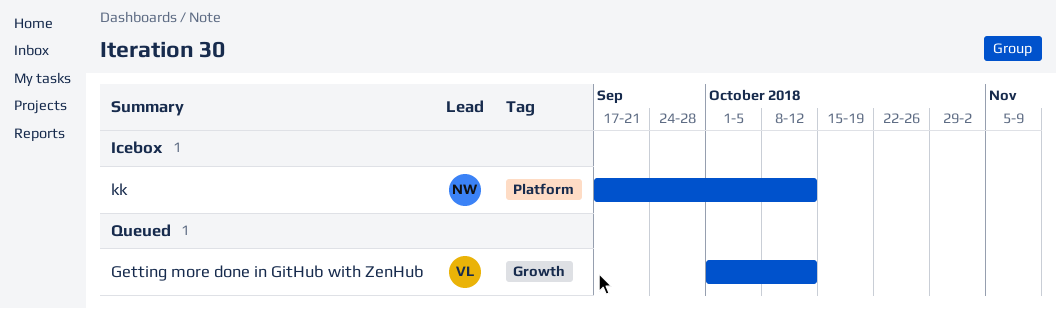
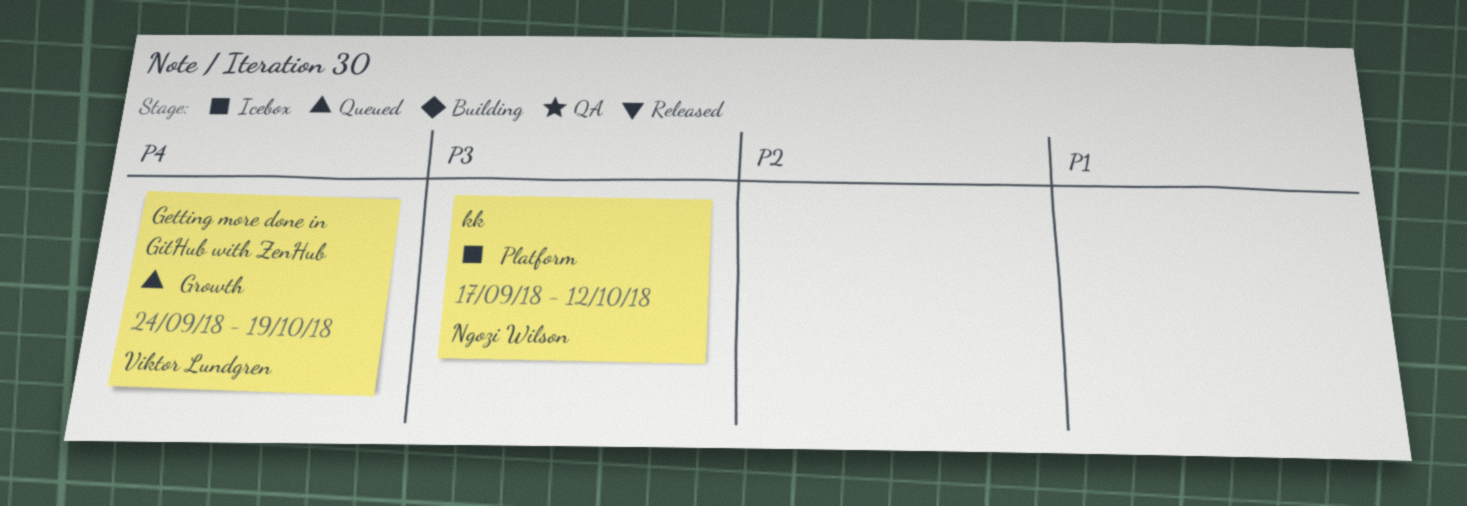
Getting more done in GitHub with ZenHub, start: Oct 1 -> Sep 24
Getting more done in GitHub with ZenHub, due: Oct 12 -> Oct 19

